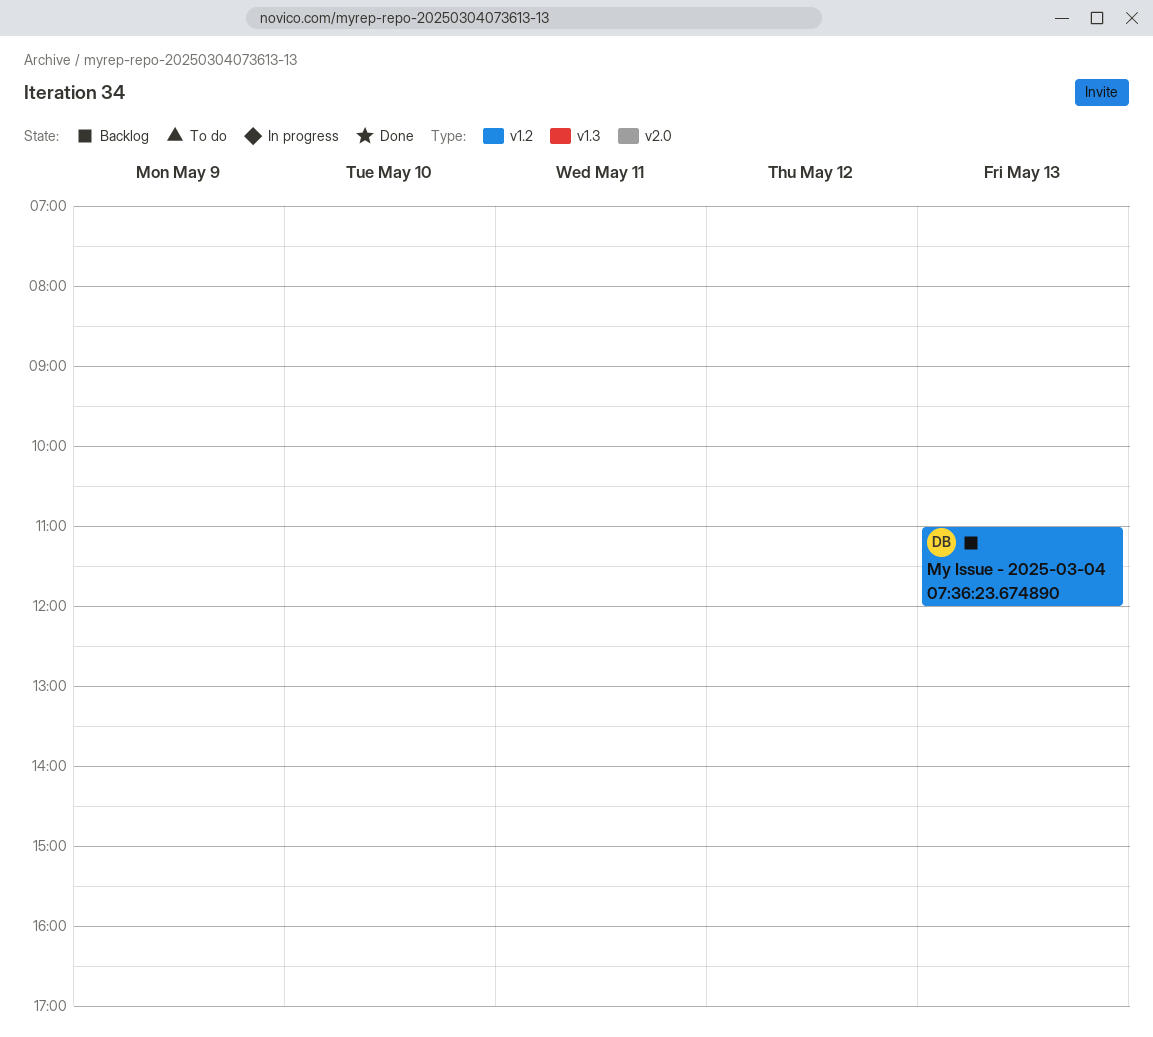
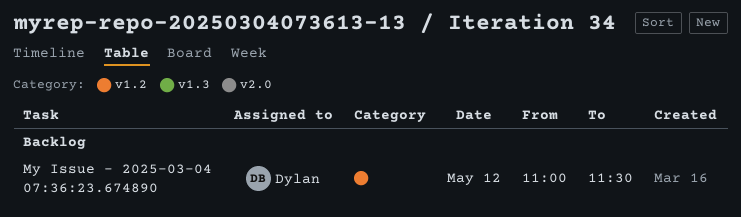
My Issue - 2025-03-04 07:36:23.674890, day: May 13 -> May 12
My Issue - 2025-03-04 07:36:23.674890, ends: 12:00 -> 11:30

